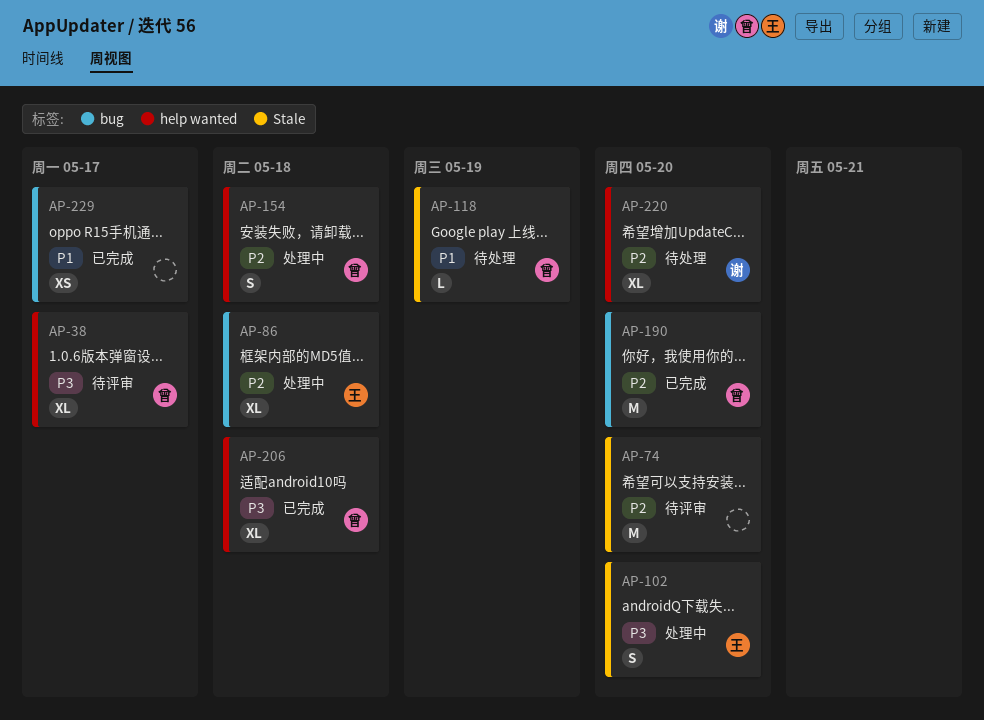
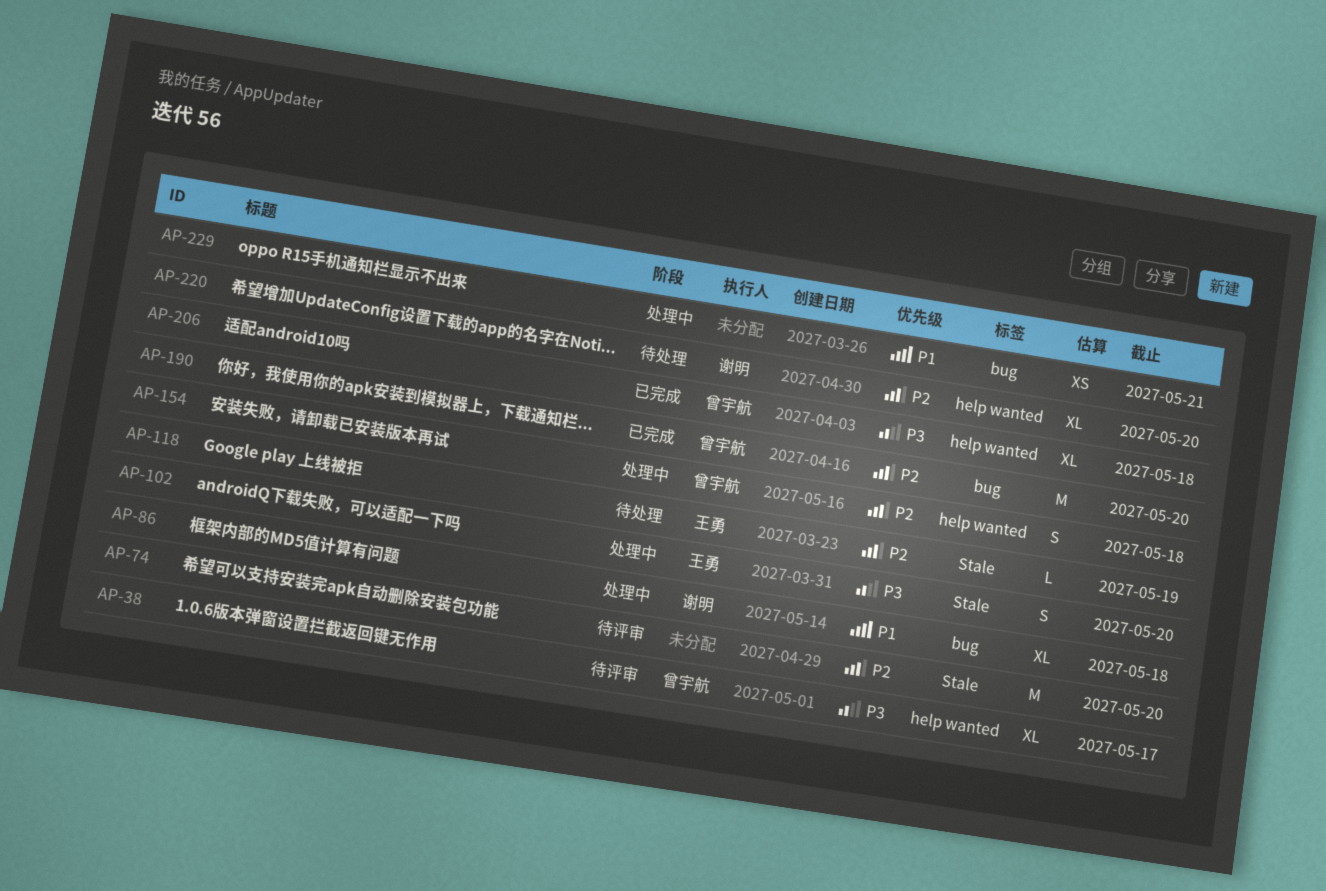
AP-86, owner: 王勇 -> 谢明
AP-86, priority: P2 -> P1
AP-118, owner: 曾宇航 -> 王勇
AP-118, priority: P1 -> P2
AP-229, status: 已完成 -> 处理中
AP-229, due: May 17 -> May 21

